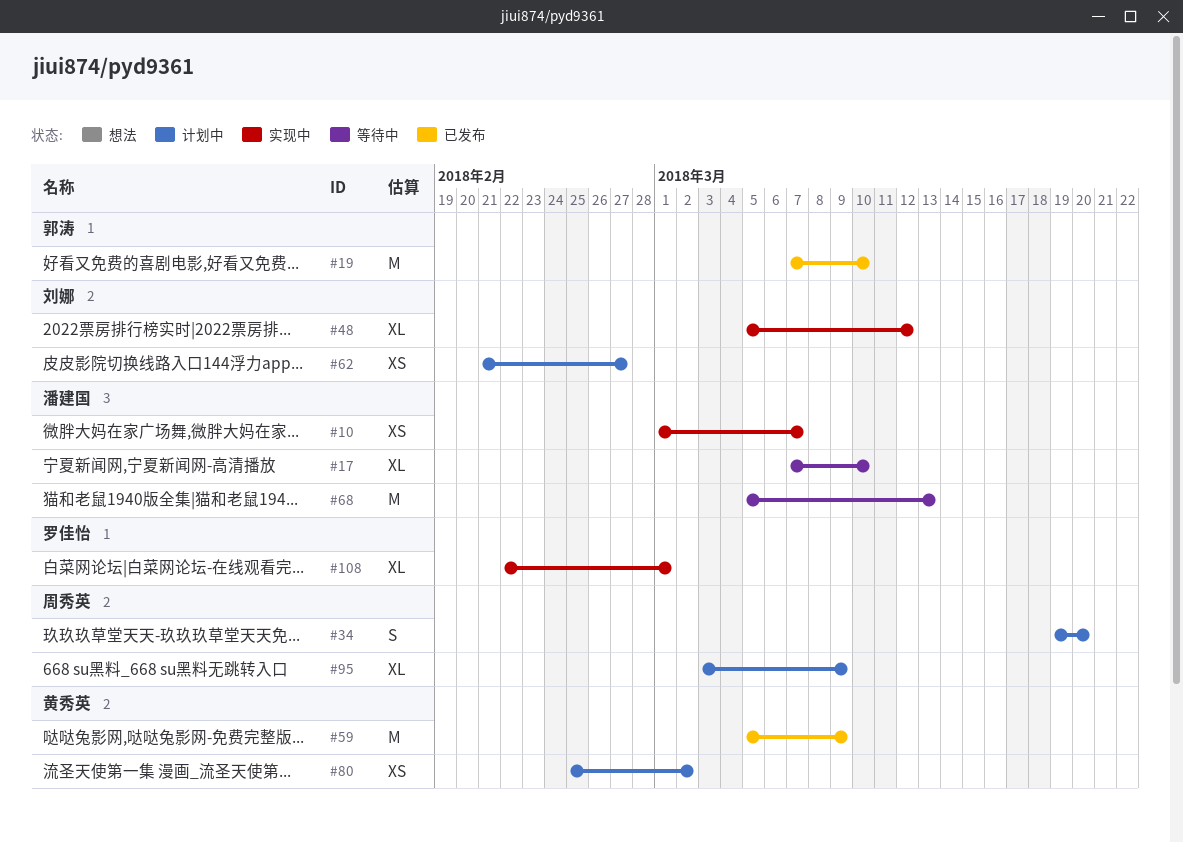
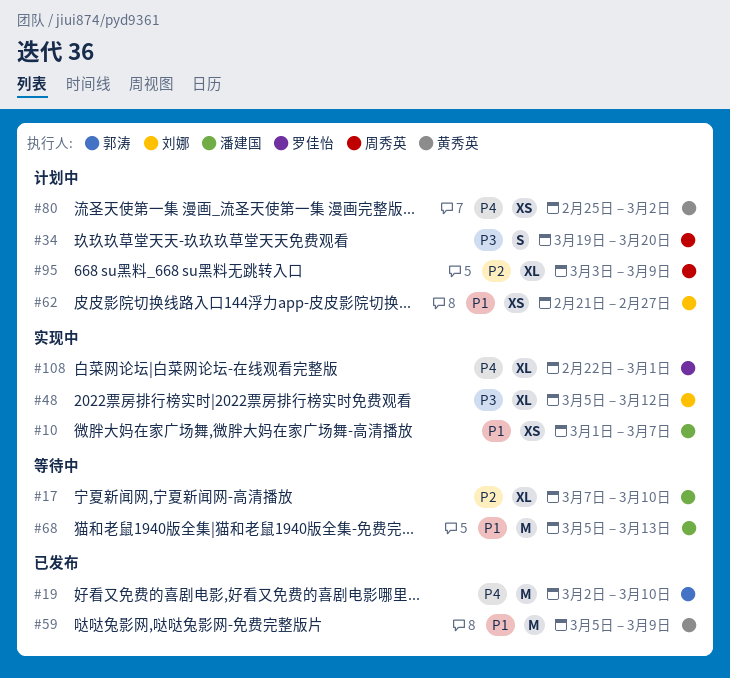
#19, start: Mar 7 -> Mar 2

